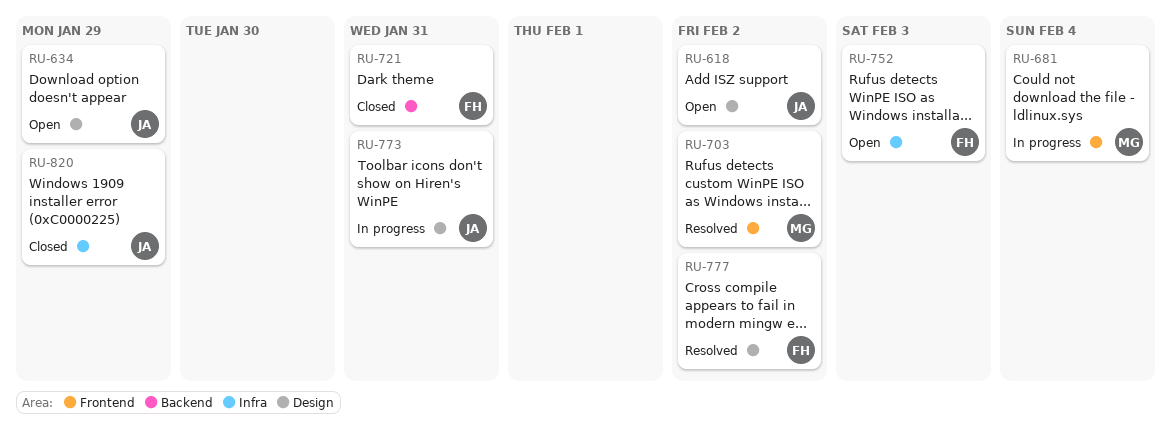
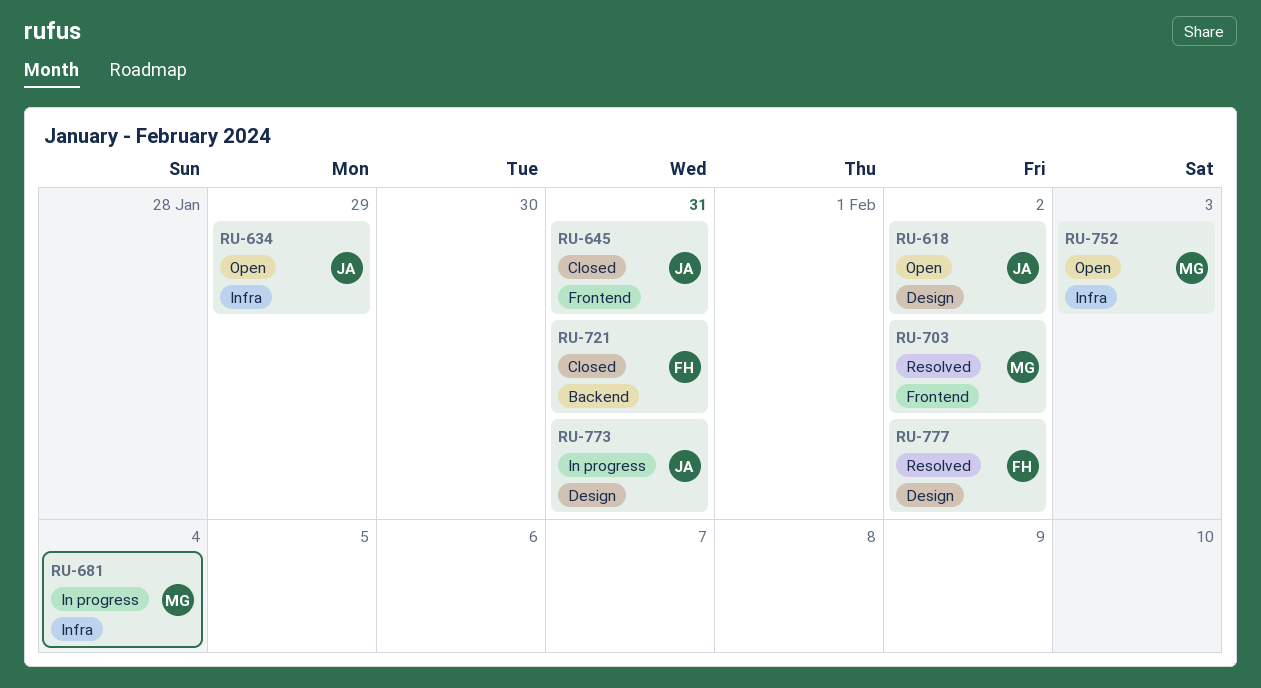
RU-634, label: Design -> Infra
RU-645: none -> present
RU-681, label: Frontend -> Infra
RU-752, owner: FH -> MG
RU-820: present -> none

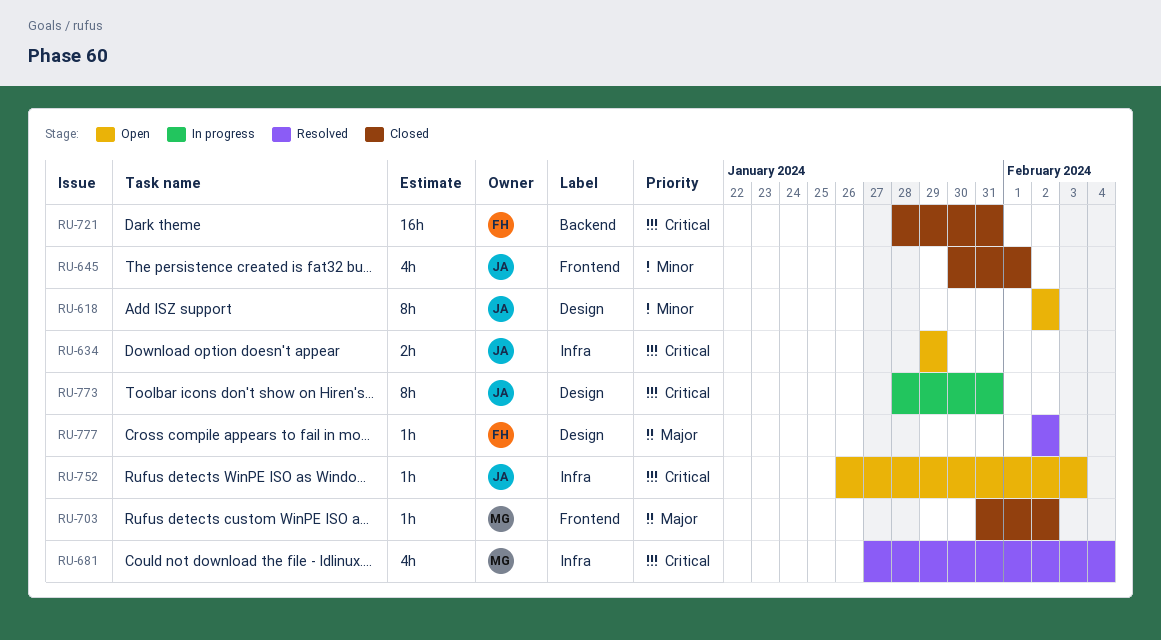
RU-645, due: Jan 31 -> Feb 1
RU-681, status: In progress -> Resolved
RU-703, status: Resolved -> Closed
RU-752, owner: MG -> JA

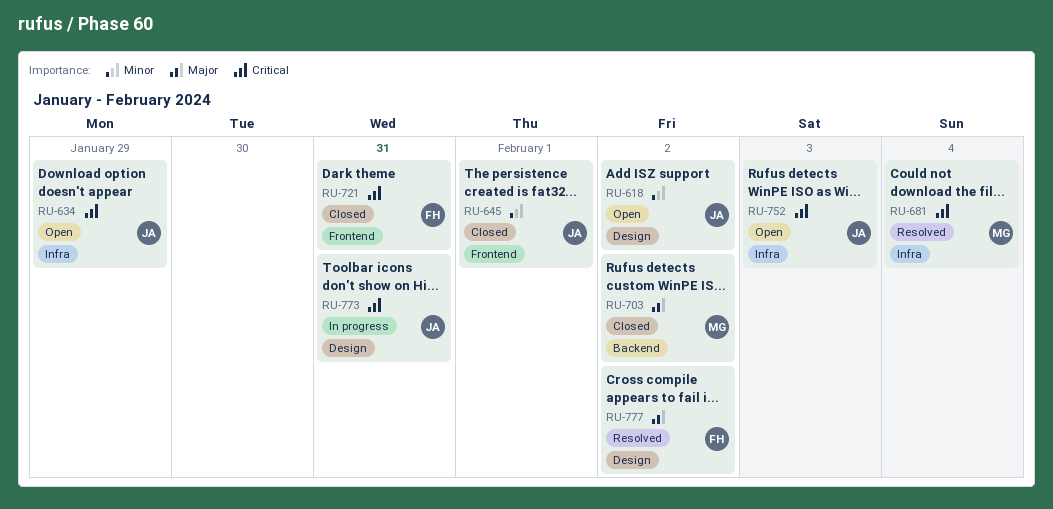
RU-703, label: Frontend -> Backend
RU-721, label: Backend -> Frontend

